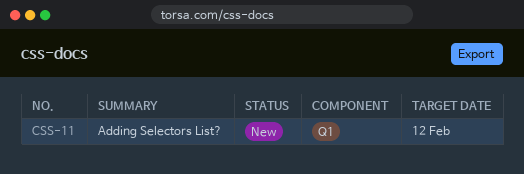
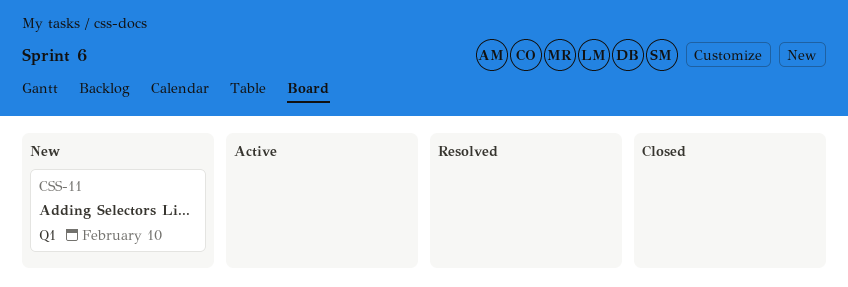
CSS-11, due: Feb 12 -> Feb 10

